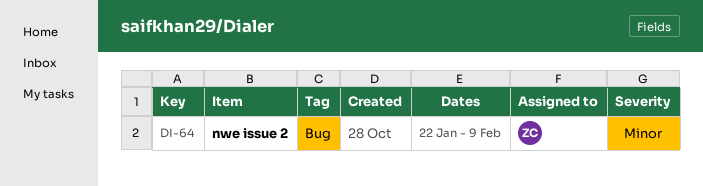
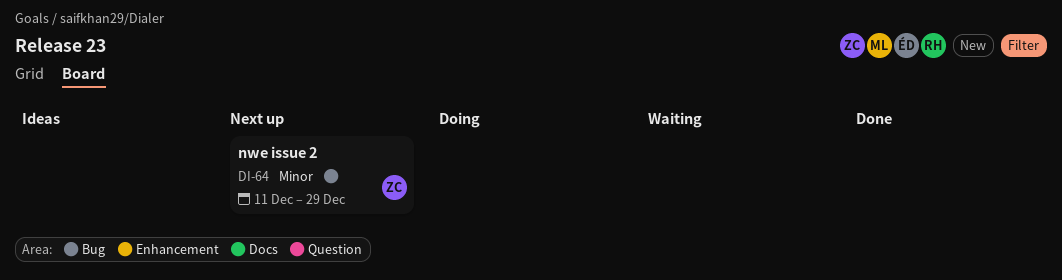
DI-64, start: Jan 22 -> Dec 11
DI-64, due: Feb 9 -> Dec 29

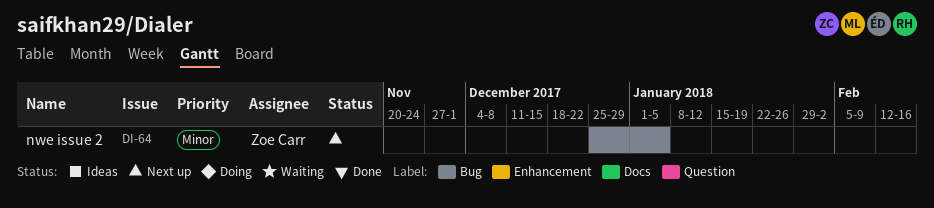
DI-64, start: Dec 11 -> Dec 25
DI-64, due: Dec 29 -> Jan 5

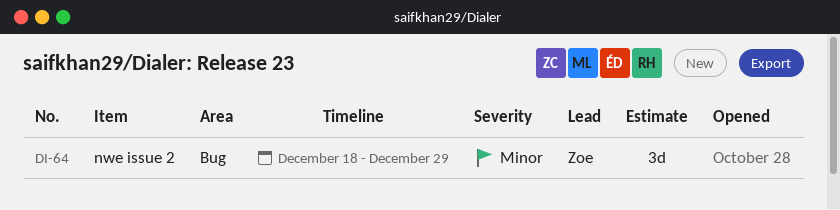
DI-64, start: Dec 25 -> Dec 18
DI-64, due: Jan 5 -> Dec 29

